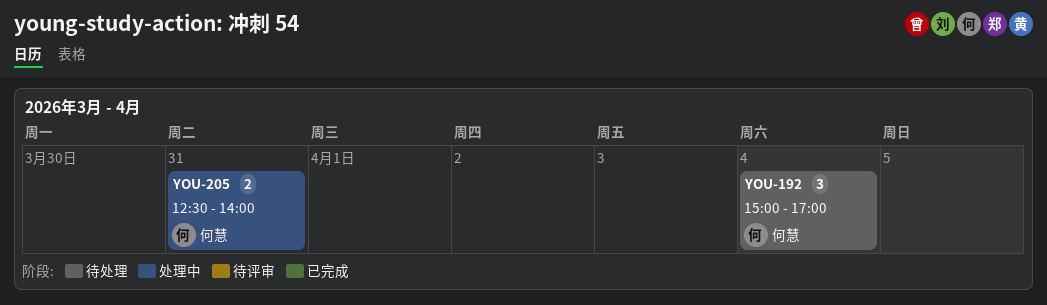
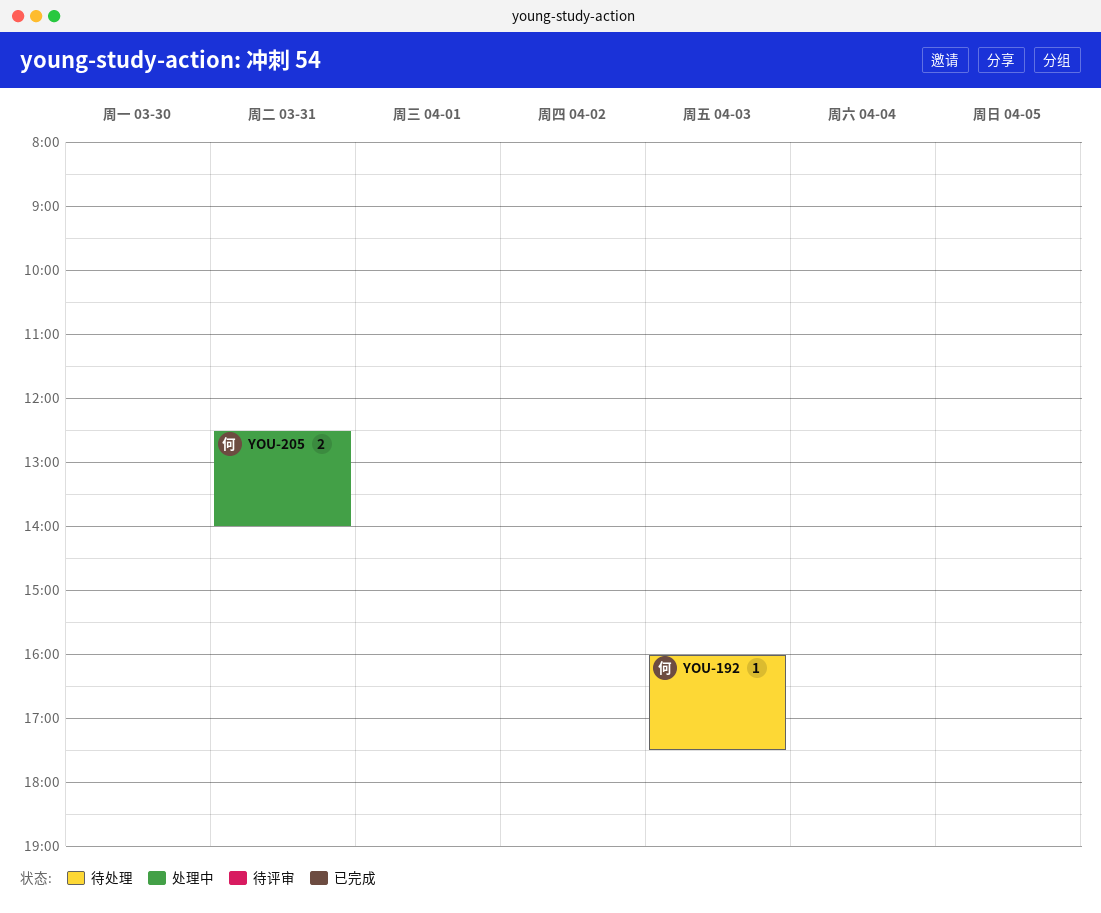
YOU-192, estimate: 3 -> 1
YOU-192, day: Apr 4 -> Apr 3
YOU-192, begins: 15:00 -> 16:00
YOU-192, ends: 17:00 -> 17:30

